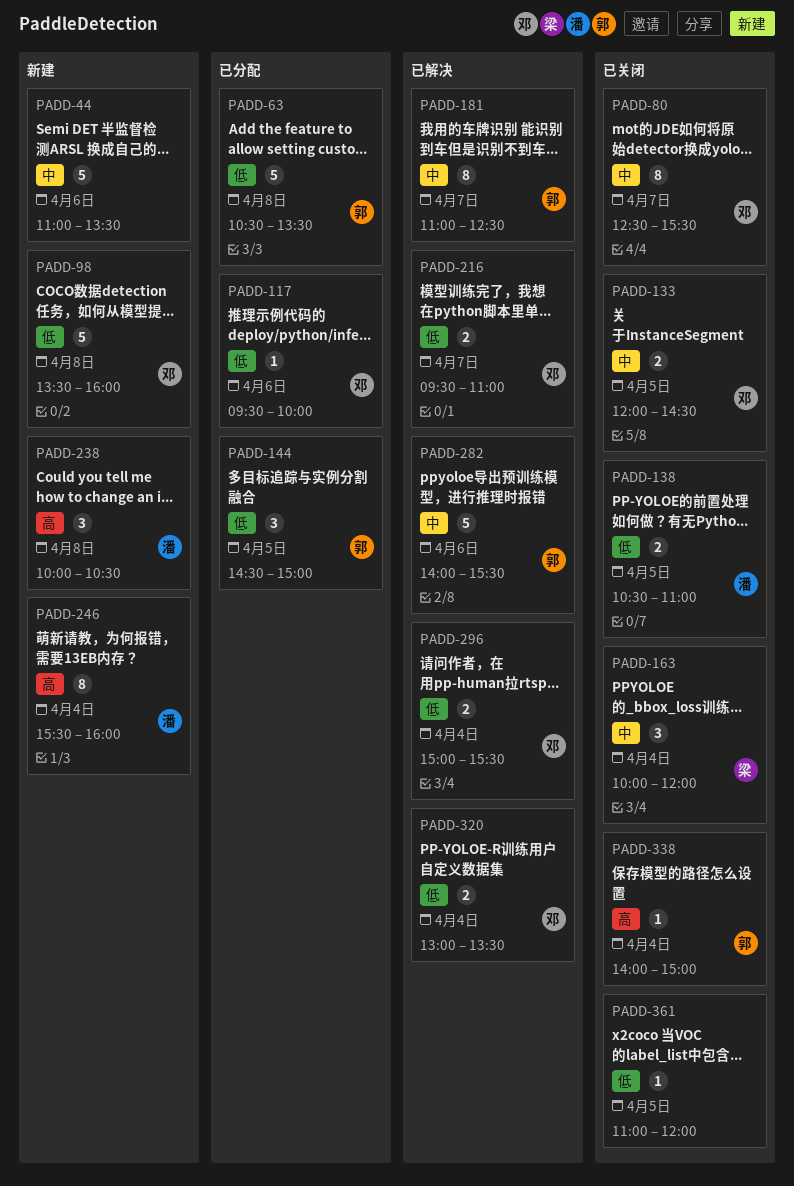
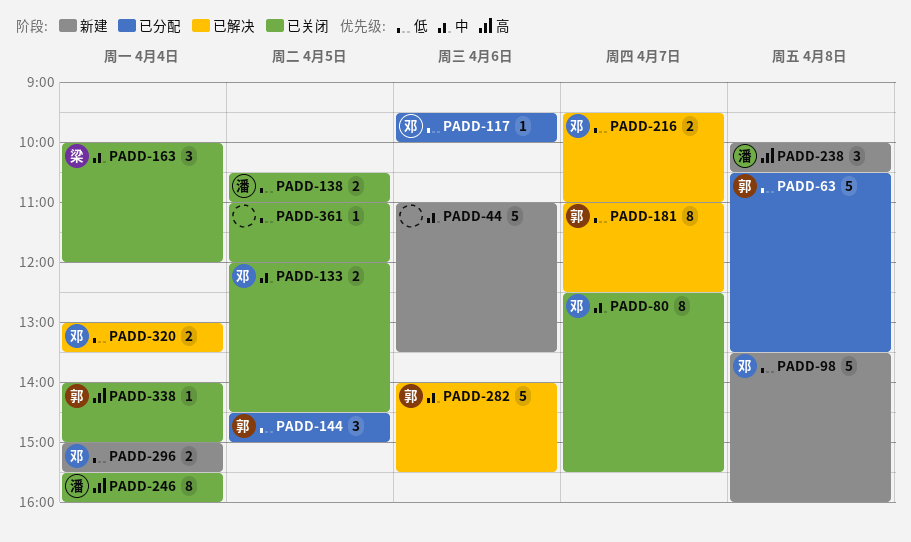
PADD-181, priority: 中 -> 低
PADD-246, status: 新建 -> 已关闭
PADD-296, status: 已解决 -> 新建

